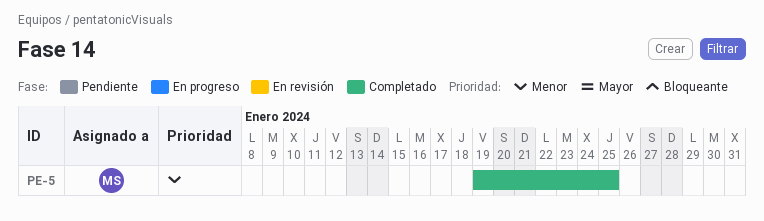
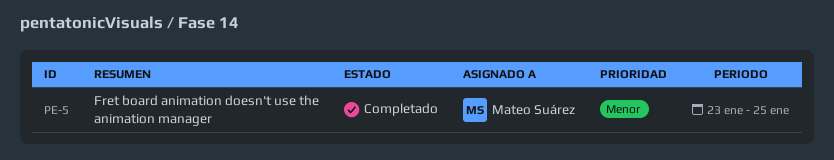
PE-5, start: Jan 19 -> Jan 23

